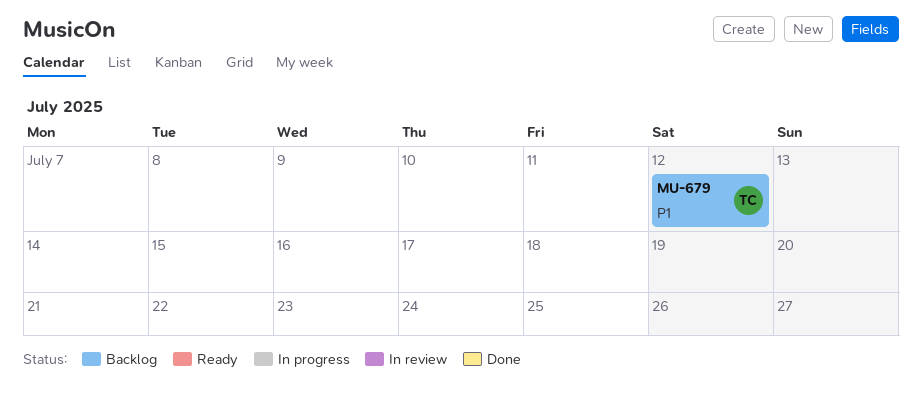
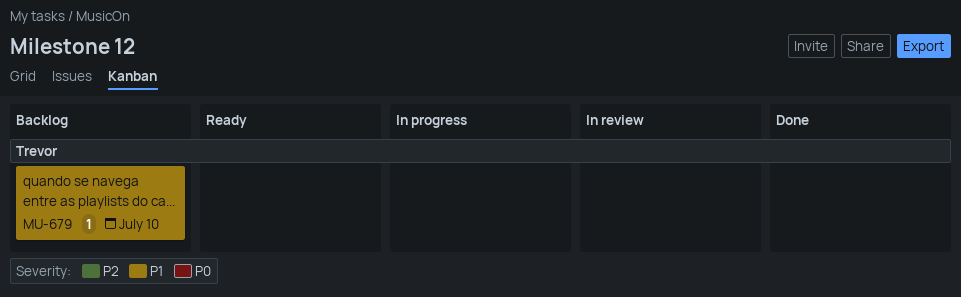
MU-679, due: Jul 12 -> Jul 10

